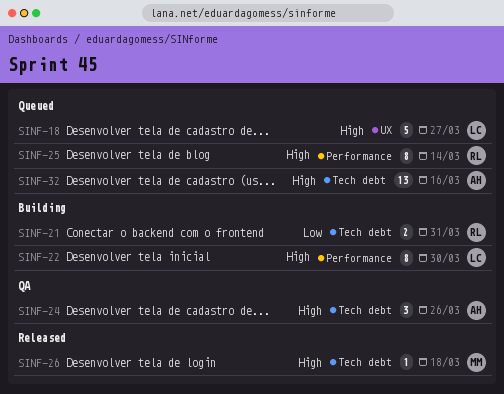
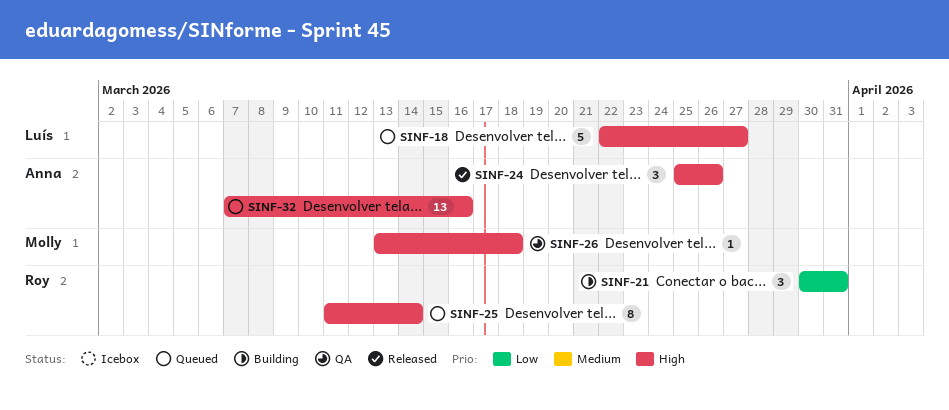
SINF-21, estimate: 2 -> 3
SINF-22: present -> none
SINF-24, status: QA -> Released
SINF-26, status: Released -> QA

